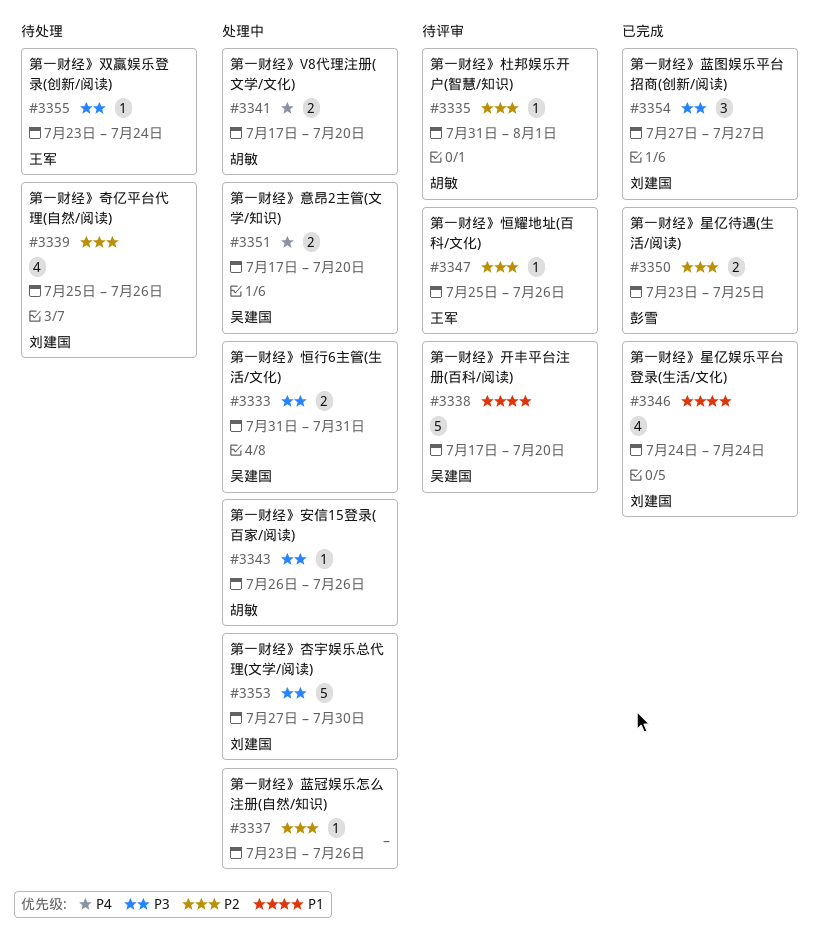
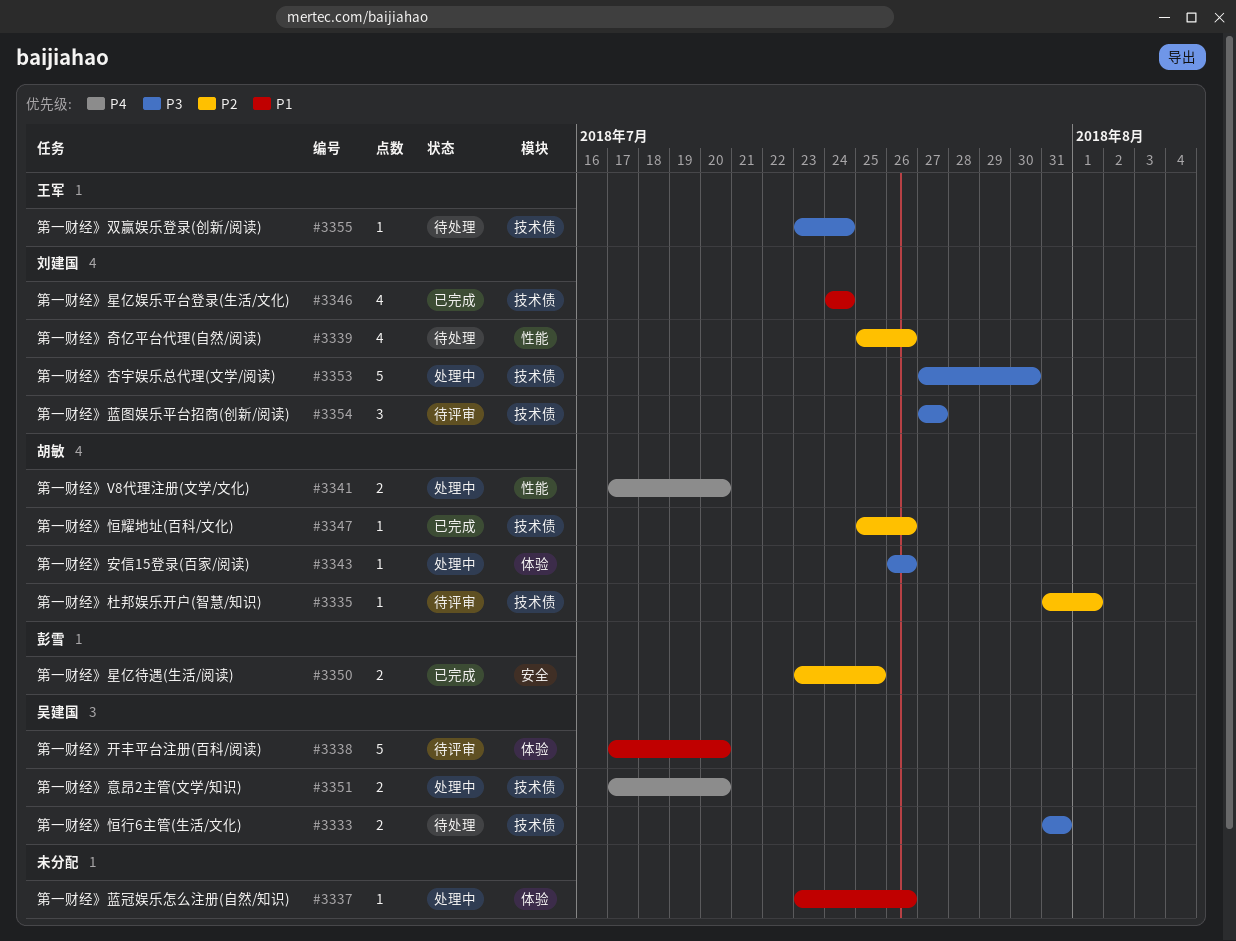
#3333, status: 处理中 -> 待处理
#3337, priority: P2 -> P1
#3347, status: 待评审 -> 已完成
#3347, owner: 王军 -> 胡敏
#3354, status: 已完成 -> 待评审

